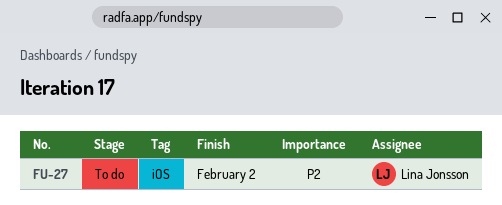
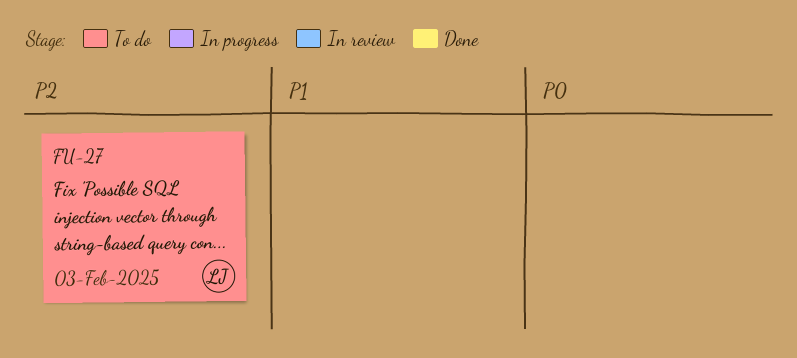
FU-27, due: Feb 2 -> Feb 3

